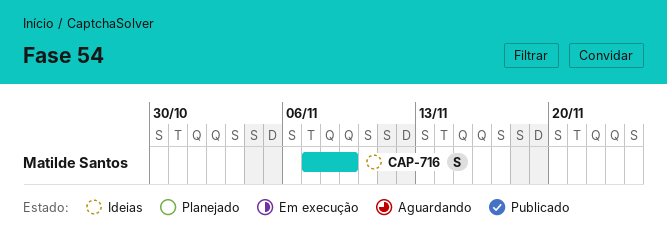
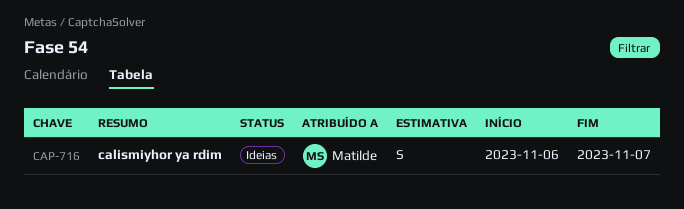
CAP-716, start: Nov 7 -> Nov 6
CAP-716, due: Nov 9 -> Nov 7

